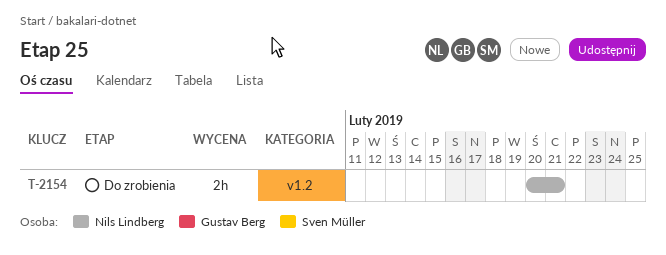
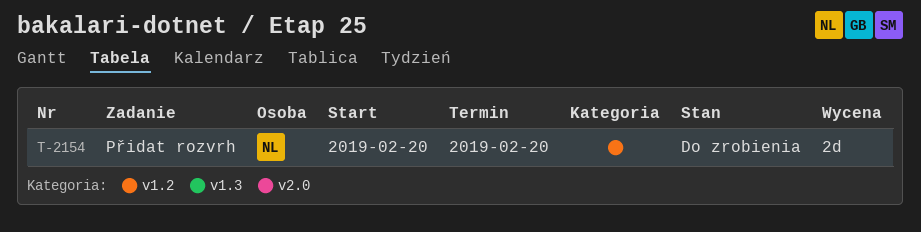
T-2154, estimate: 2h -> 2d
T-2154, due: Feb 21 -> Feb 20

